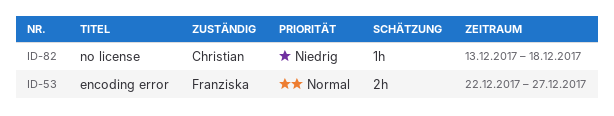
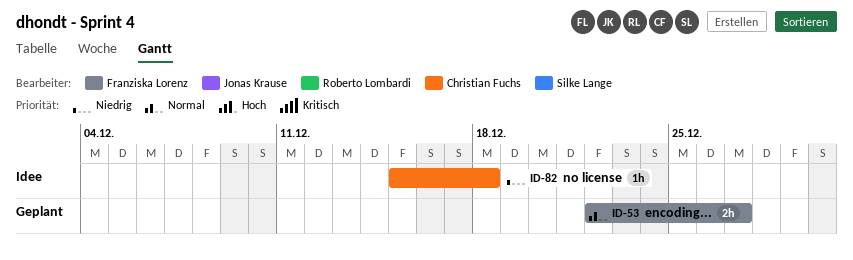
ID-82, start: Dec 13 -> Dec 15

